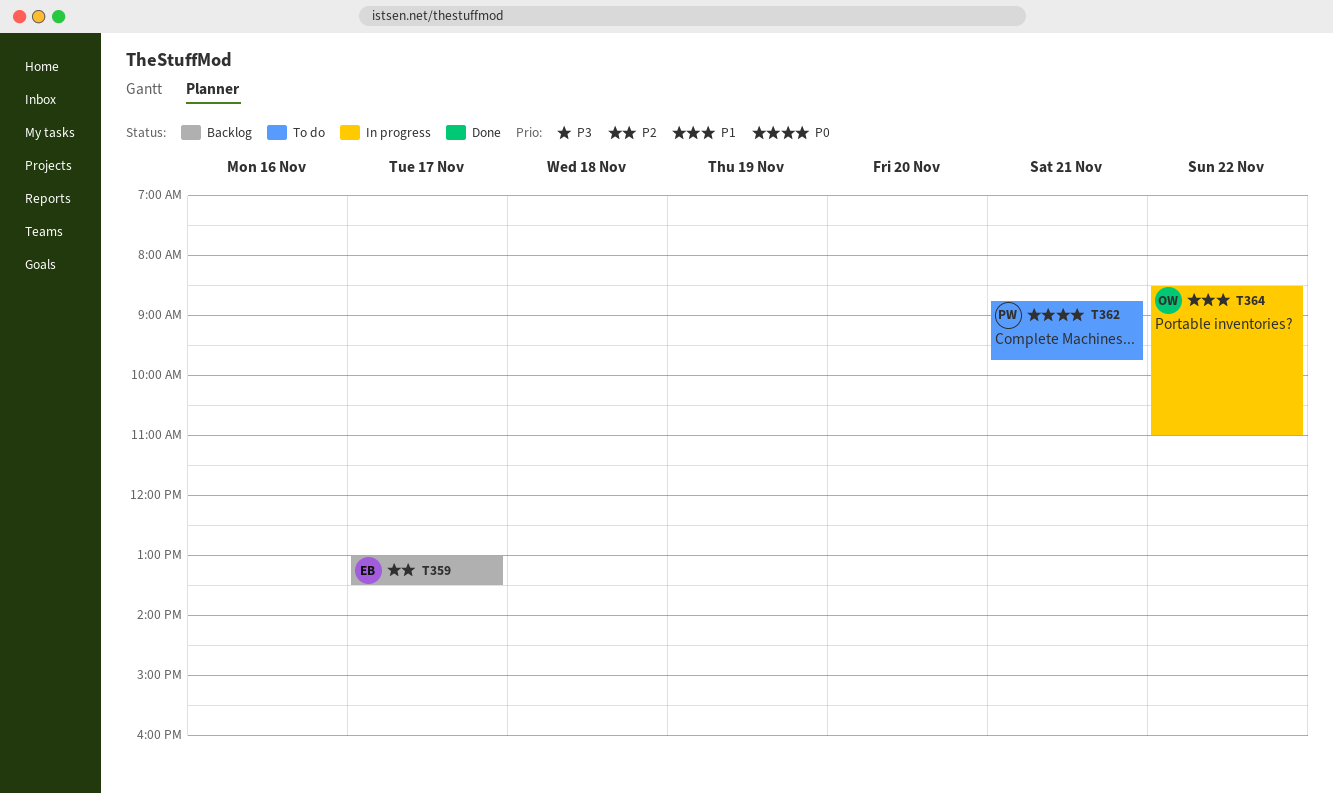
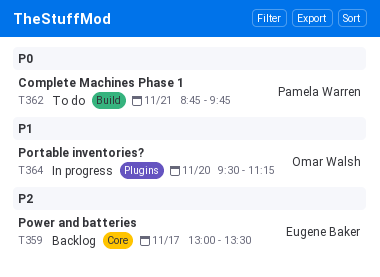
T364, day: Nov 22 -> Nov 20
T364, begins: 08:30 -> 09:30
T364, ends: 11:00 -> 11:15

